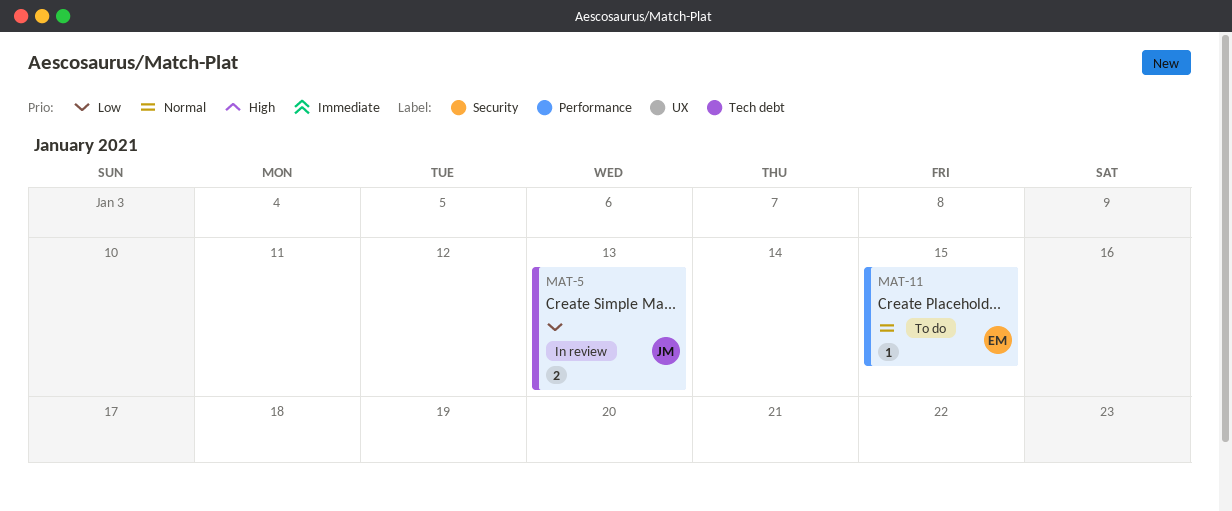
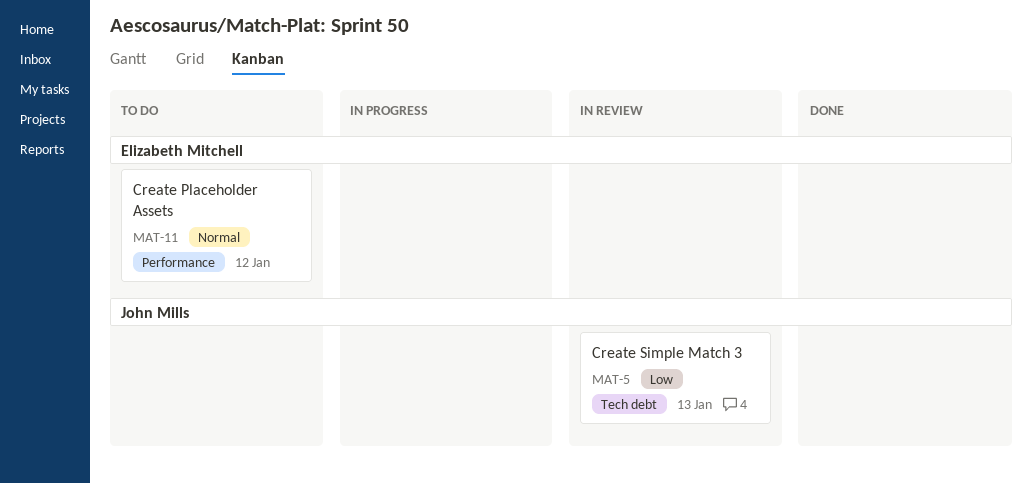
MAT-11, due: Jan 15 -> Jan 12

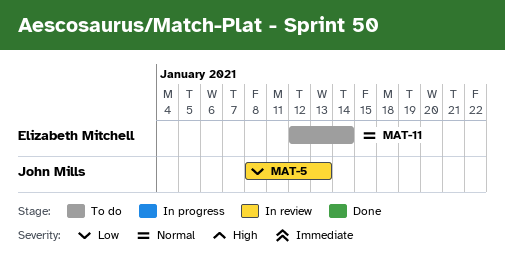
MAT-11, due: Jan 12 -> Jan 14

